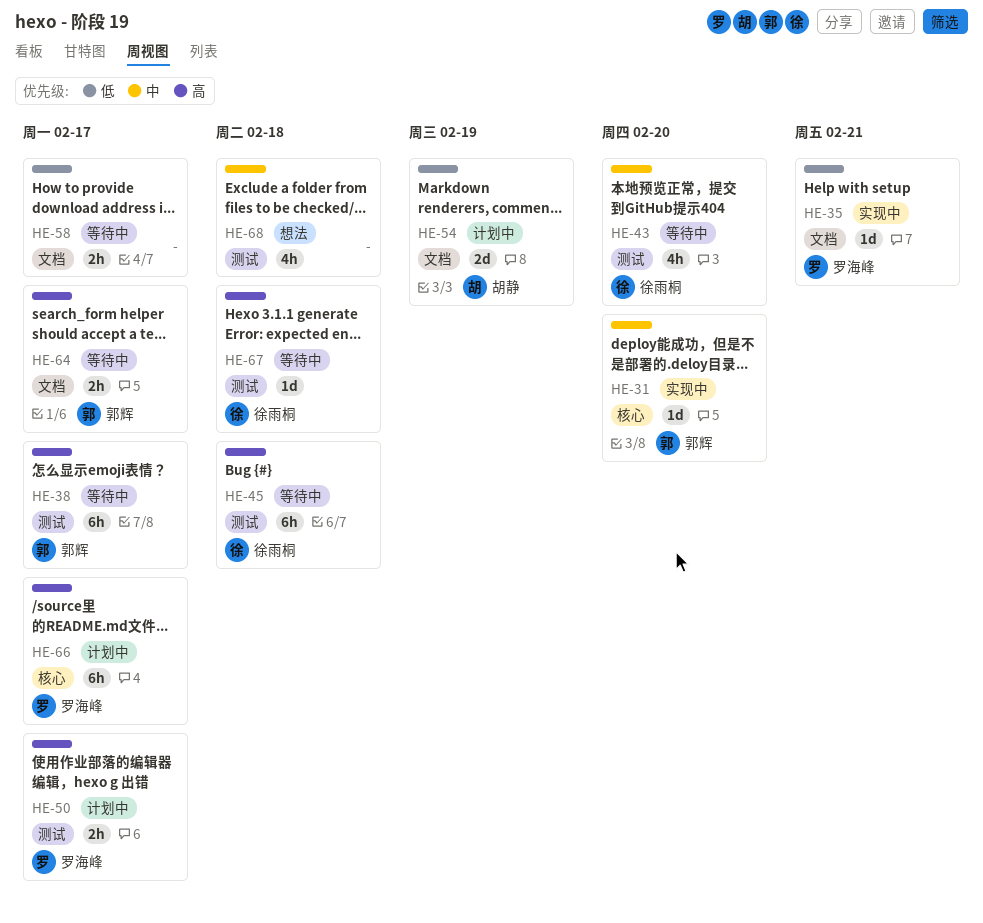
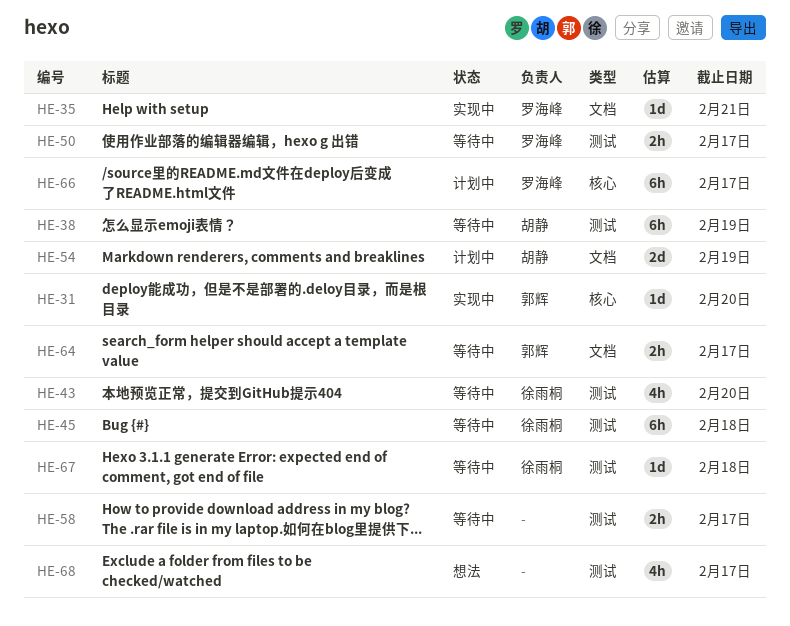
HE-38, owner: 郭辉 -> 胡静
HE-38, due: Feb 17 -> Feb 19
HE-50, status: 计划中 -> 等待中
HE-58, label: 文档 -> 测试
HE-68, due: Feb 18 -> Feb 17

